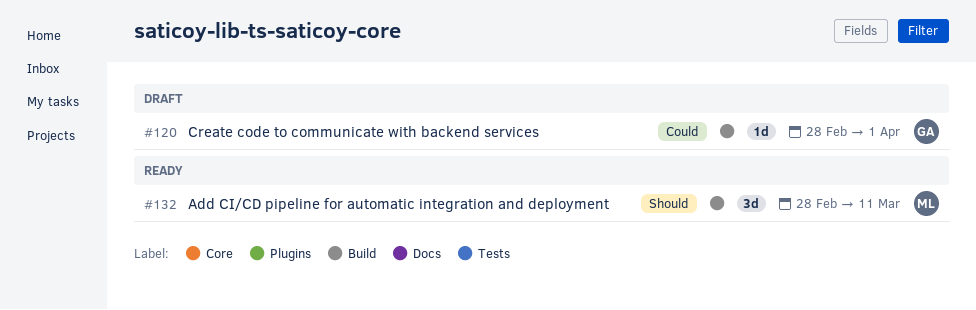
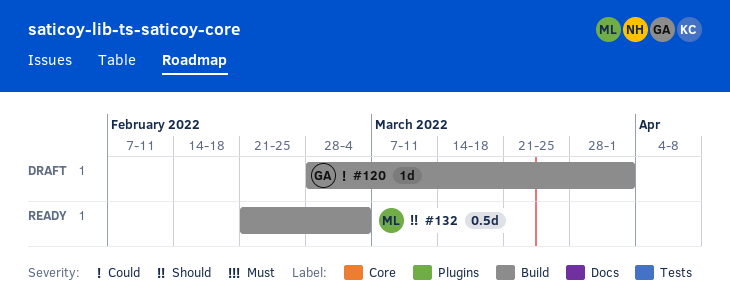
#132, estimate: 3d -> 0.5d
#132, start: Feb 28 -> Feb 21
#132, due: Mar 11 -> Mar 4

